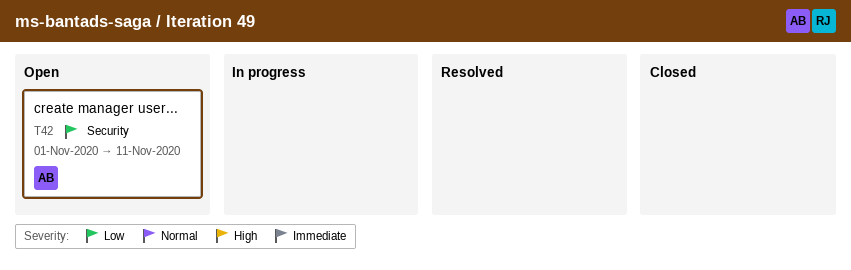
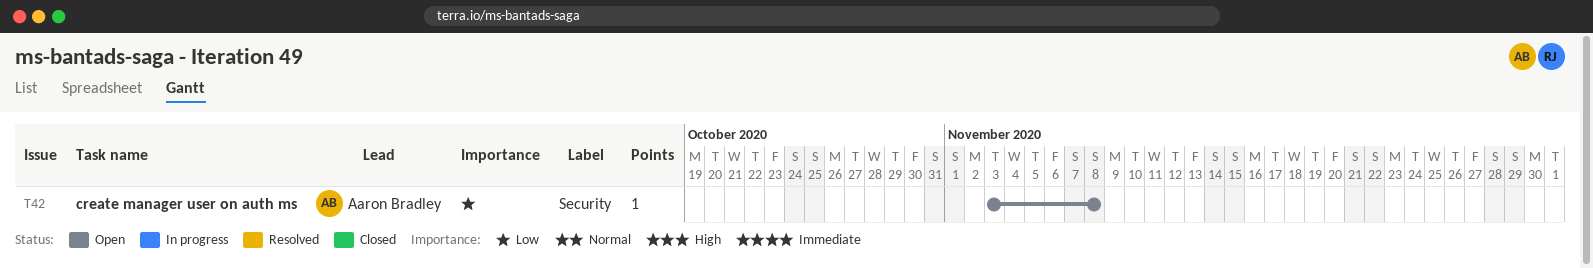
T42, start: Nov 1 -> Nov 3
T42, due: Nov 11 -> Nov 8

